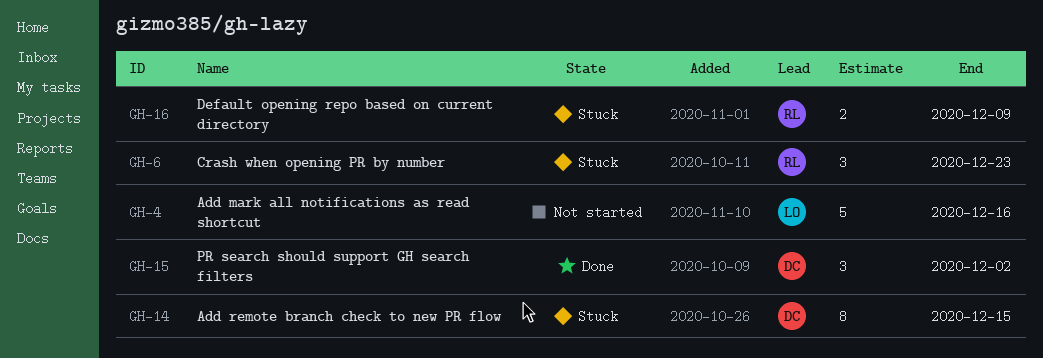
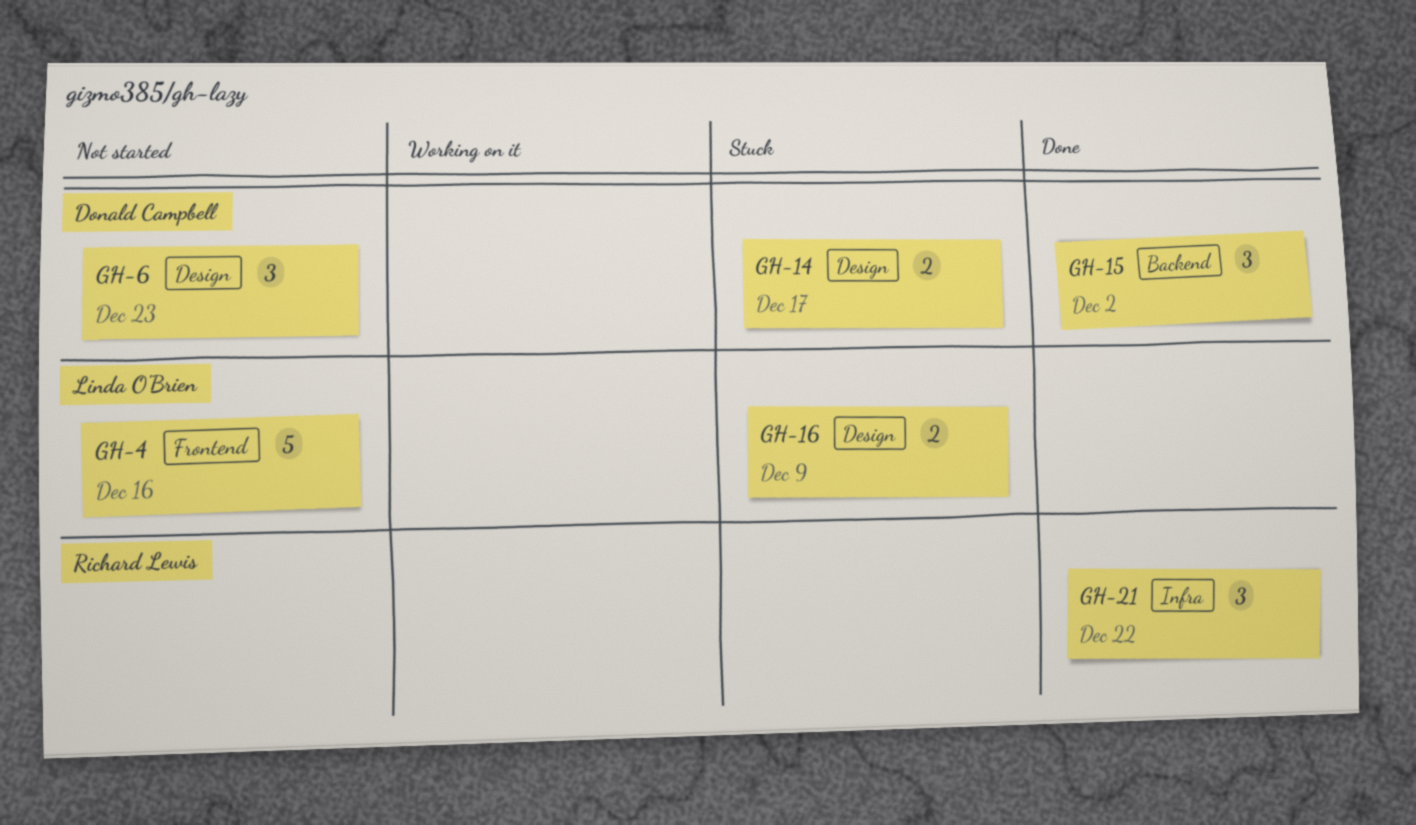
GH-6, status: Stuck -> Not started
GH-6, owner: Richard Lewis -> Donald Campbell
GH-14, estimate: 8 -> 2
GH-14, due: Dec 15 -> Dec 17
GH-16, owner: Richard Lewis -> Linda O'Brien
GH-21: none -> present

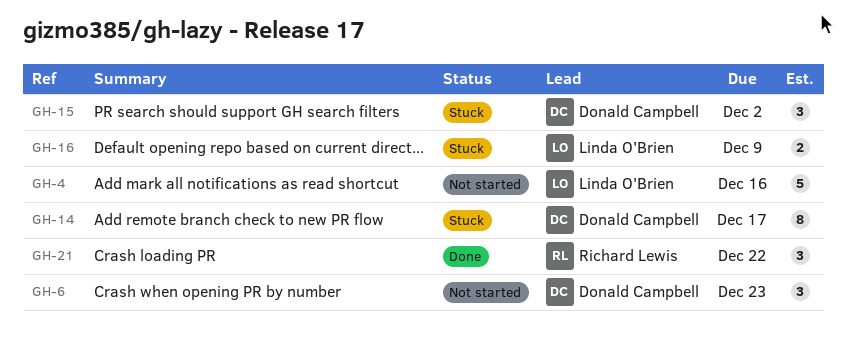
GH-14, estimate: 2 -> 8
GH-15, status: Done -> Stuck

